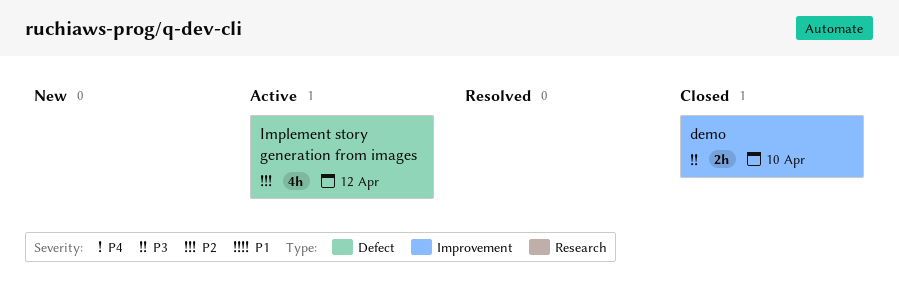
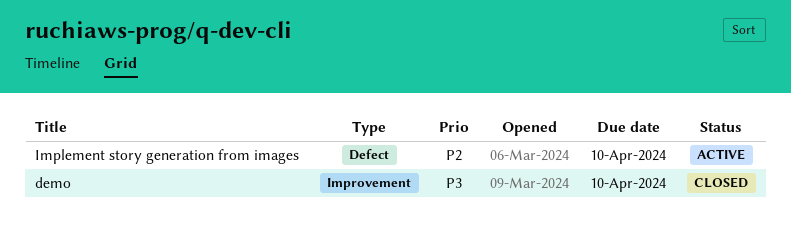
Implement story generation from images, due: Apr 12 -> Apr 10

